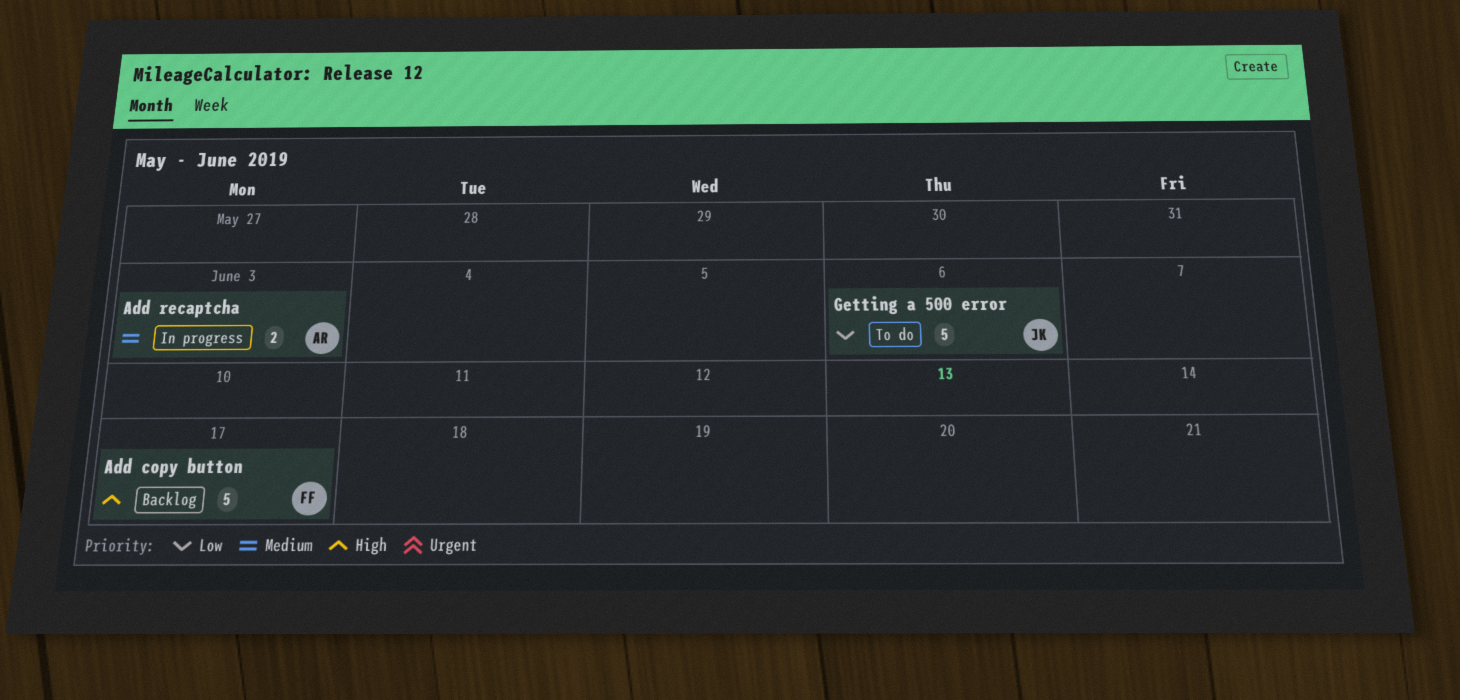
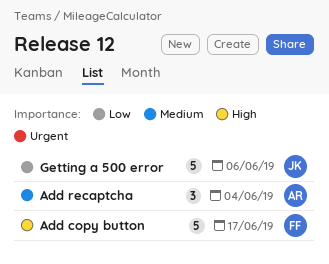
Add recaptcha, estimate: 2 -> 3
Add recaptcha, due: Jun 3 -> Jun 4

